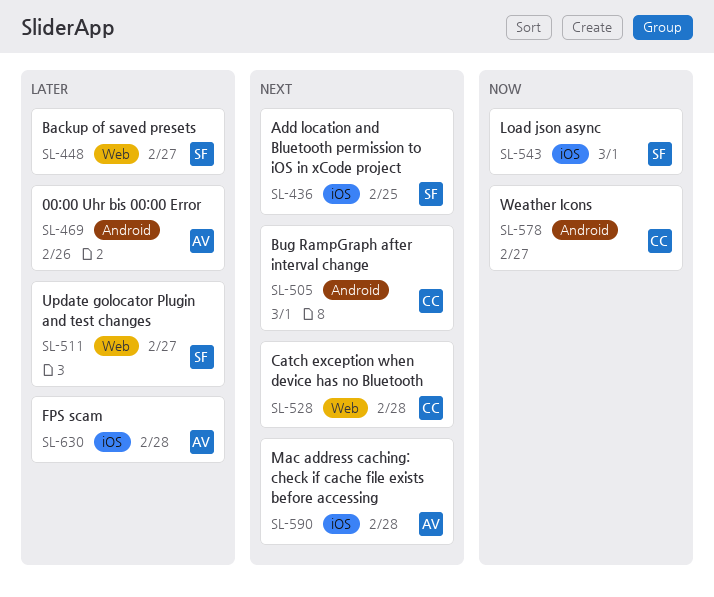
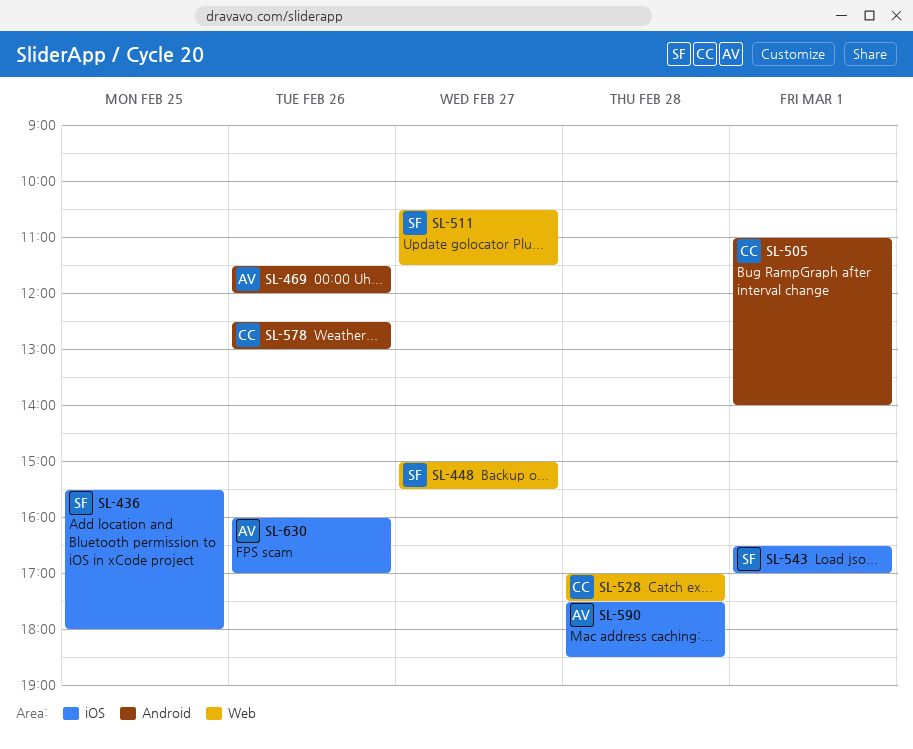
SL-578, day: Feb 27 -> Feb 26
SL-630, day: Feb 28 -> Feb 26

